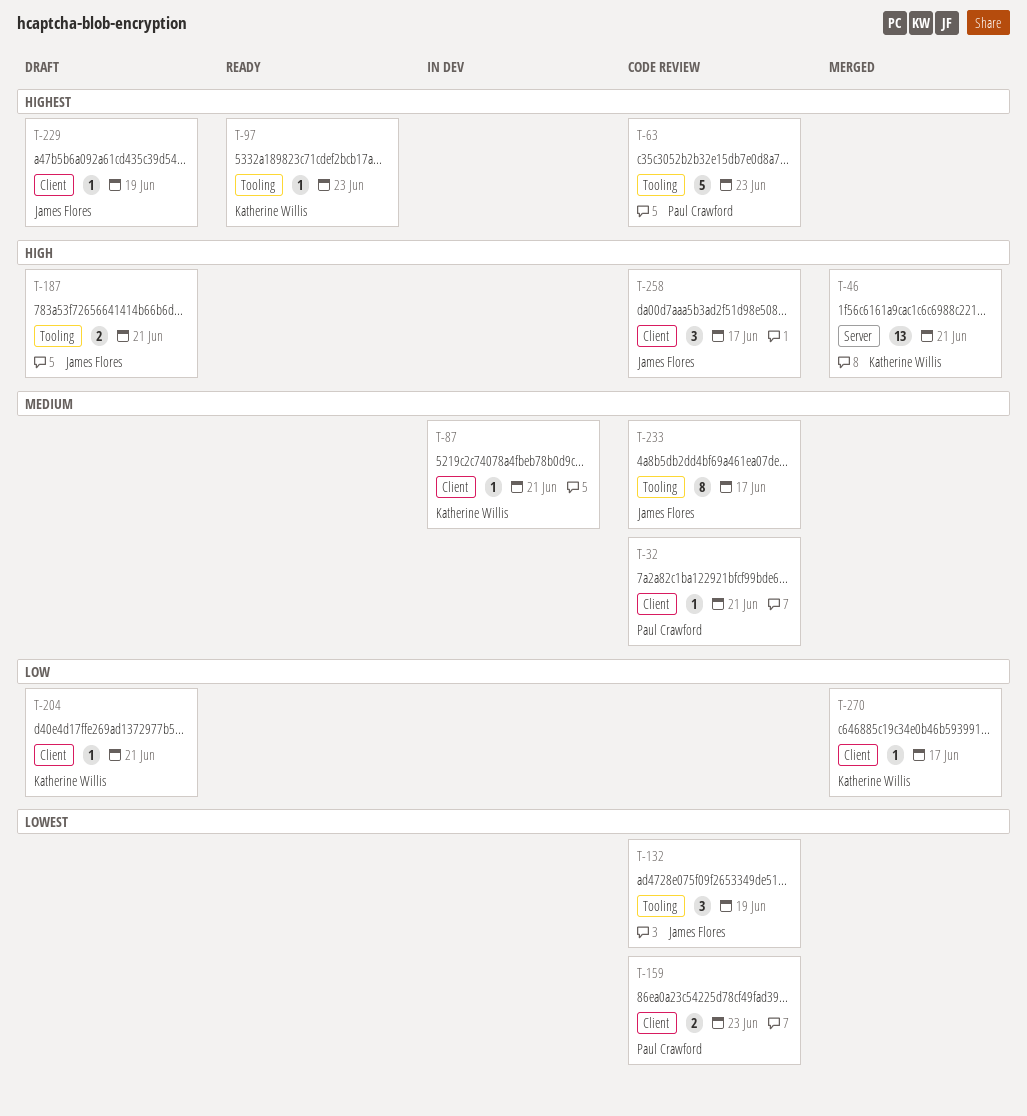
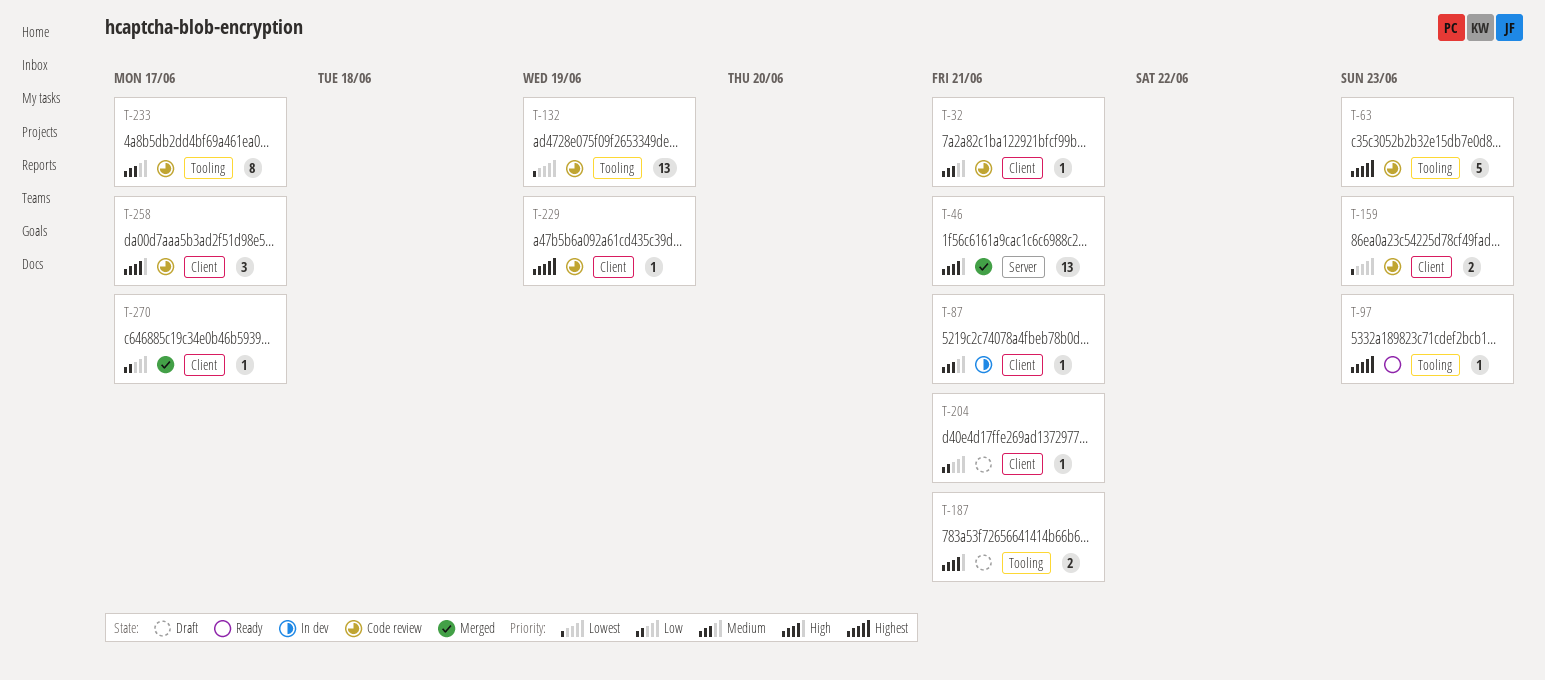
T-132, estimate: 3 -> 13
T-229, status: Draft -> Code review

